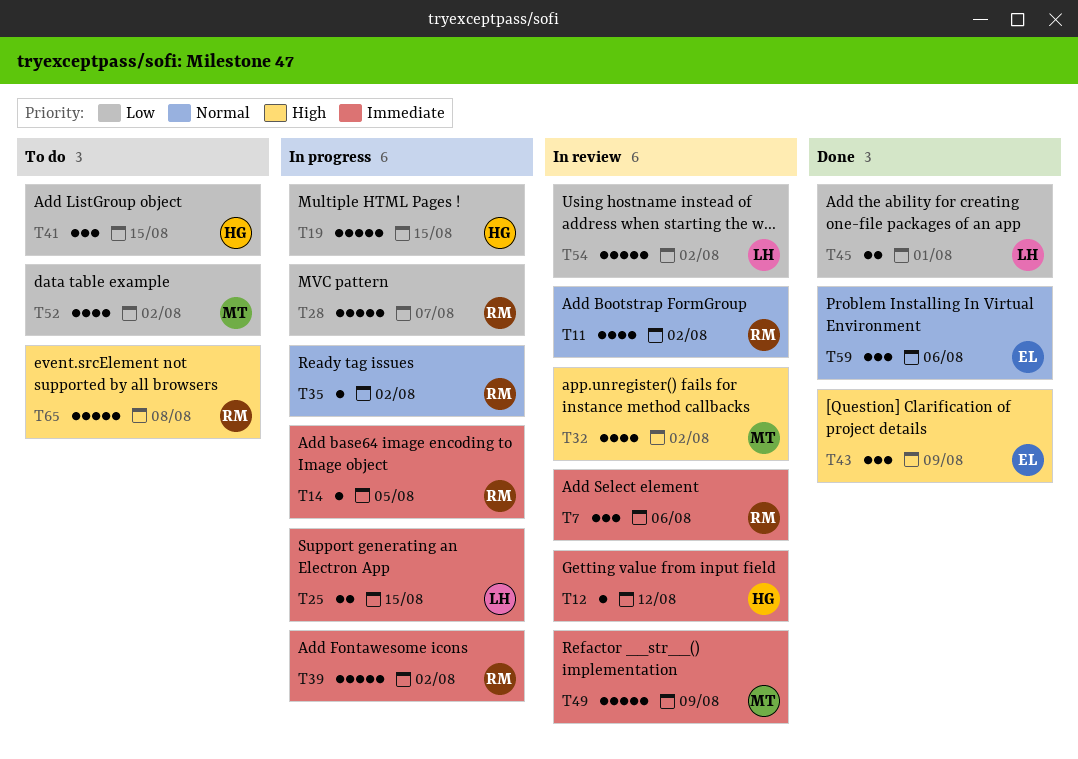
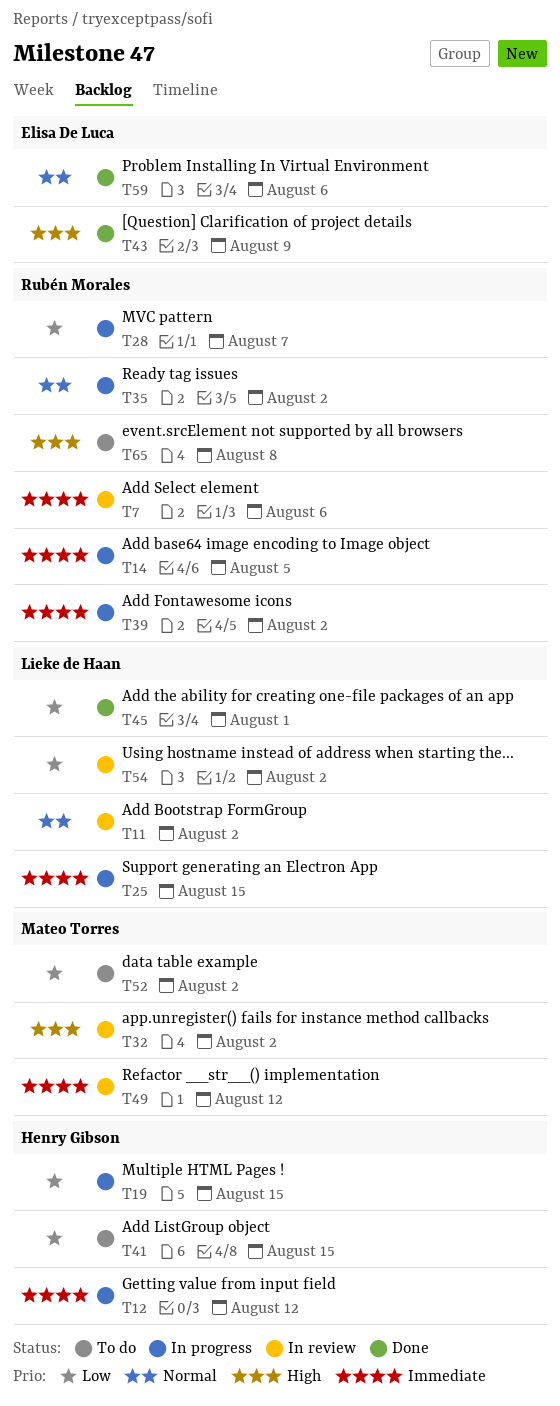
T11, owner: Rubén Morales -> Lieke de Haan
T12, status: In review -> In progress
T49, due: Aug 9 -> Aug 12

